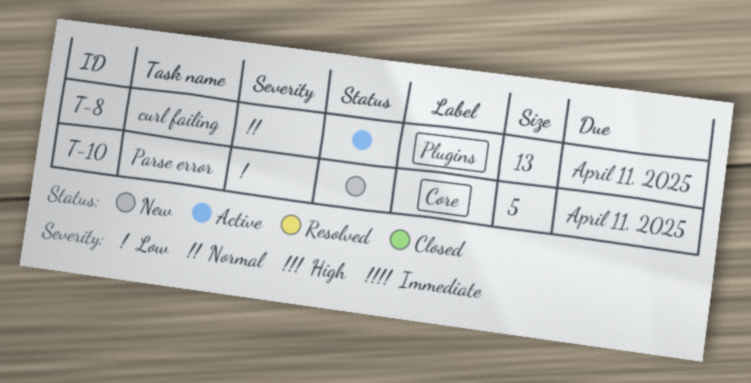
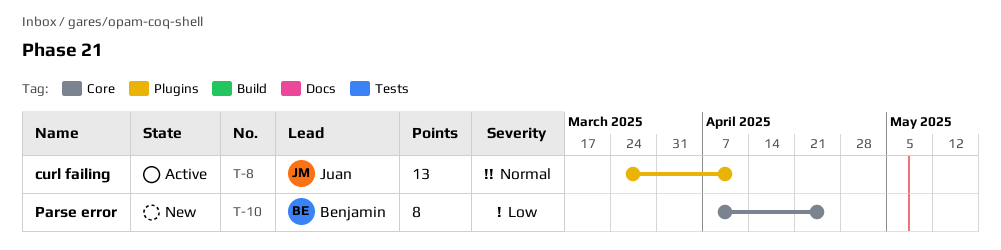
T-10, estimate: 5 -> 8
T-10, due: Apr 11 -> Apr 25

